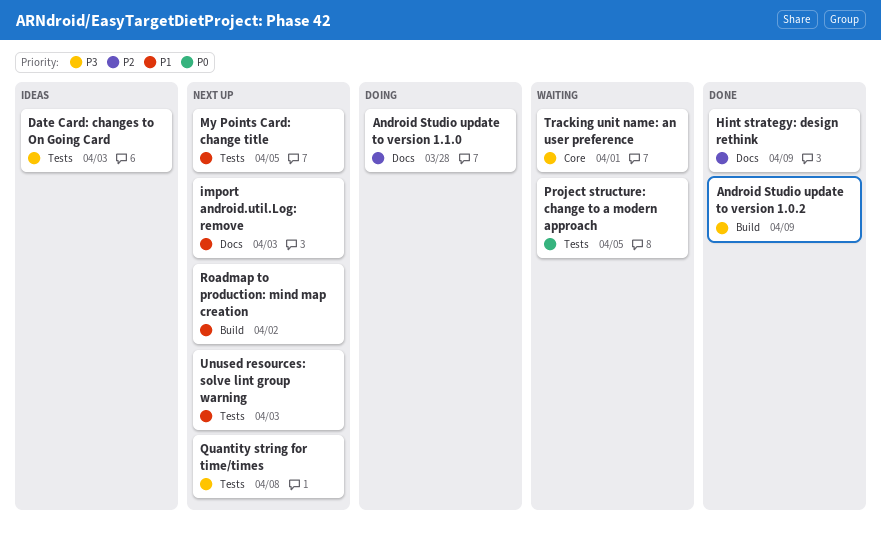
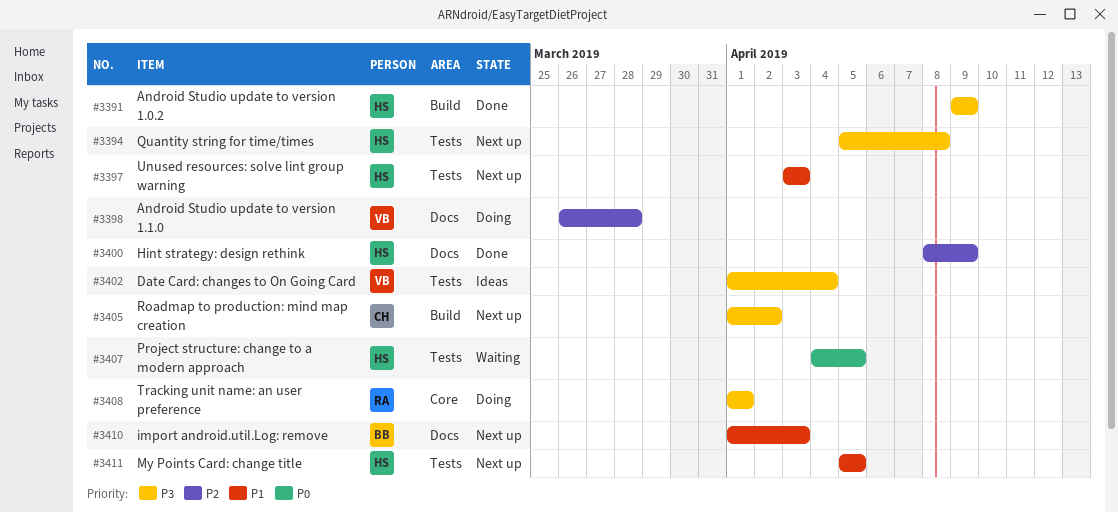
Date Card: changes to On Going Card, due: Apr 3 -> Apr 4
Roadmap to production: mind map creation, priority: P1 -> P3
Tracking unit name: an user preference, status: Waiting -> Doing

